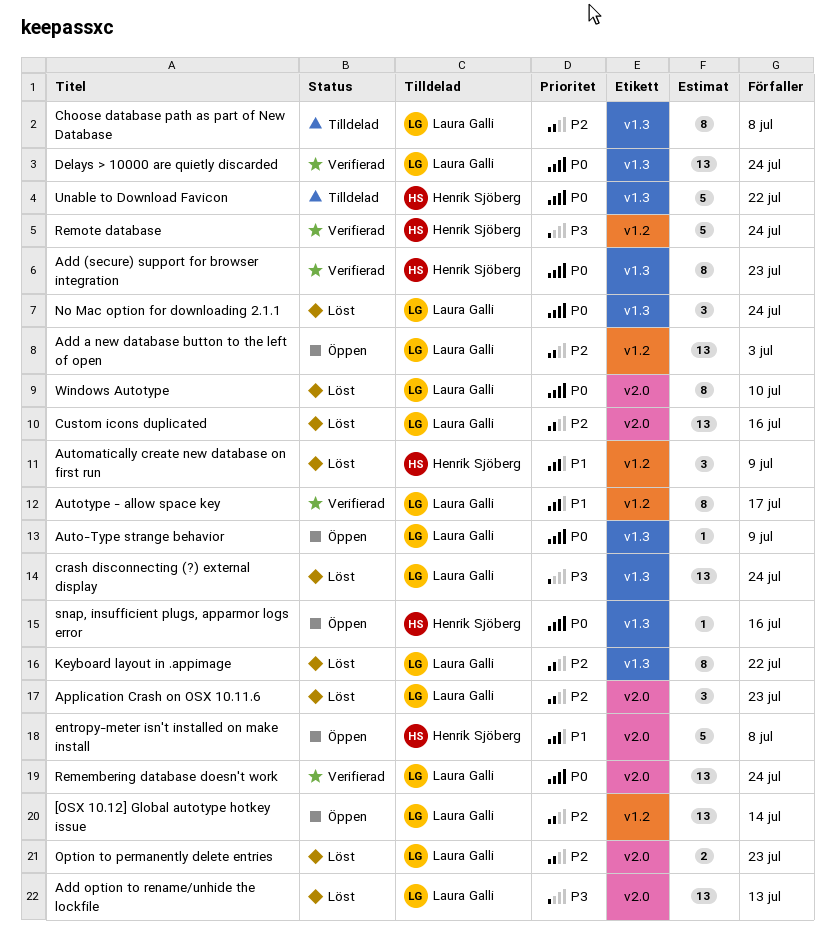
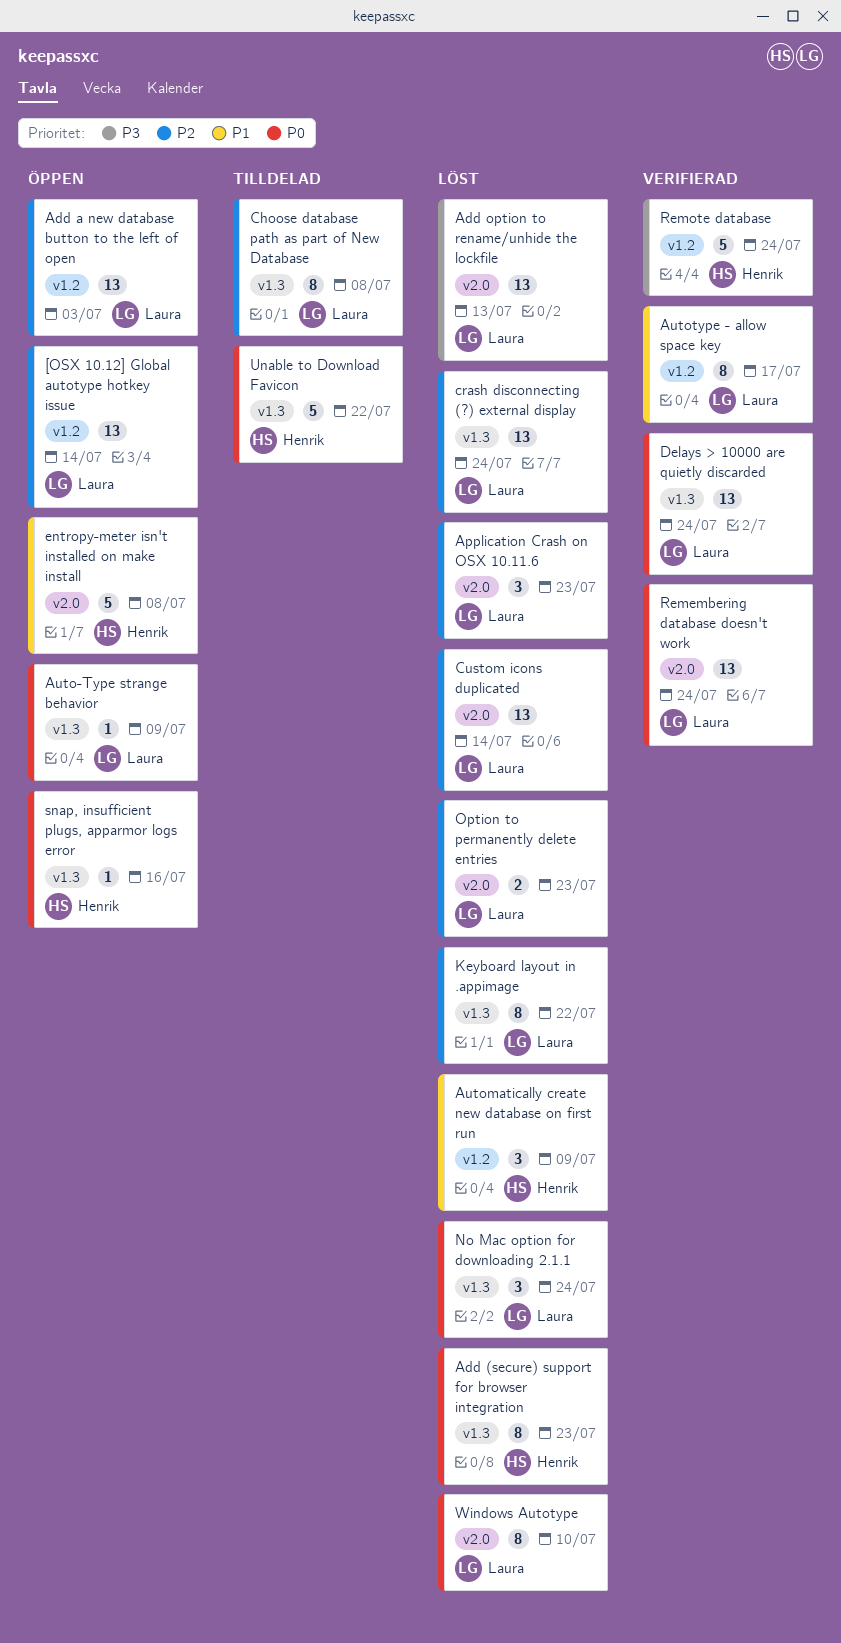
Add (secure) support for browser integration, status: Verifierad -> Löst
crash disconnecting (?) external display, priority: P3 -> P2
Custom icons duplicated, due: Jul 16 -> Jul 14

